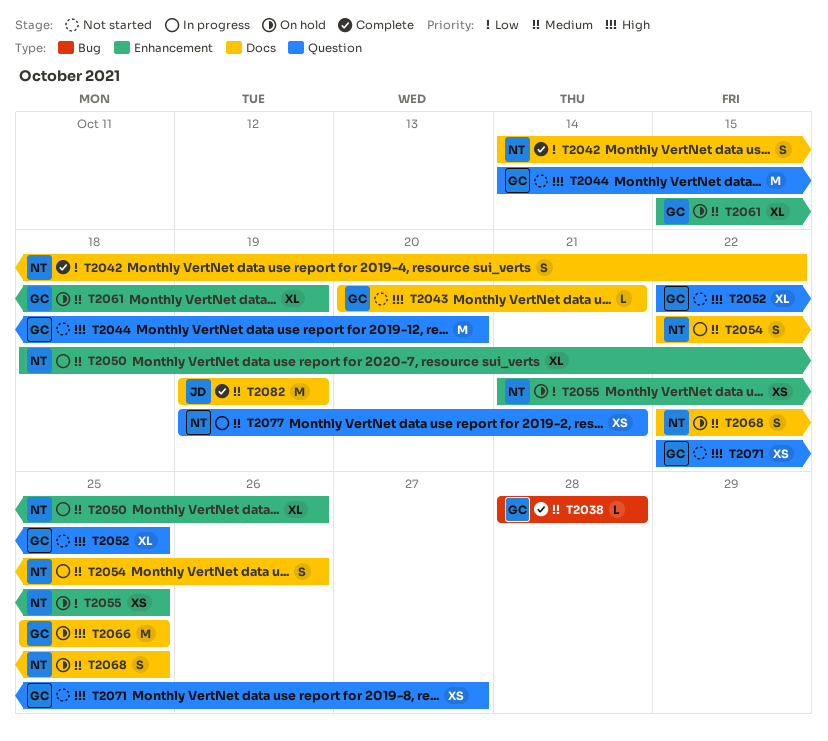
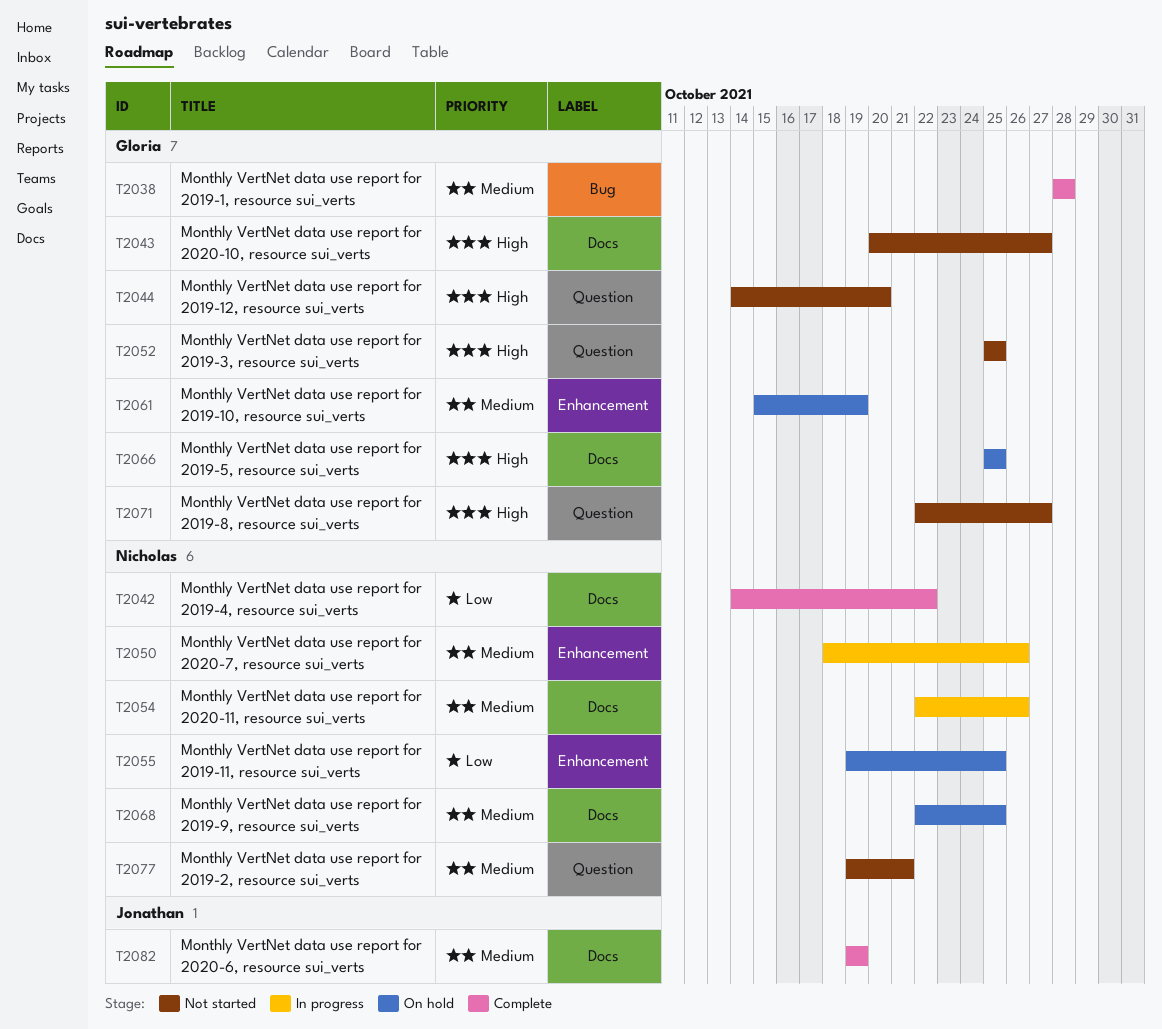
T2043, due: Oct 21 -> Oct 27
T2052, start: Oct 22 -> Oct 25
T2055, start: Oct 21 -> Oct 19
T2077, status: In progress -> Not started

